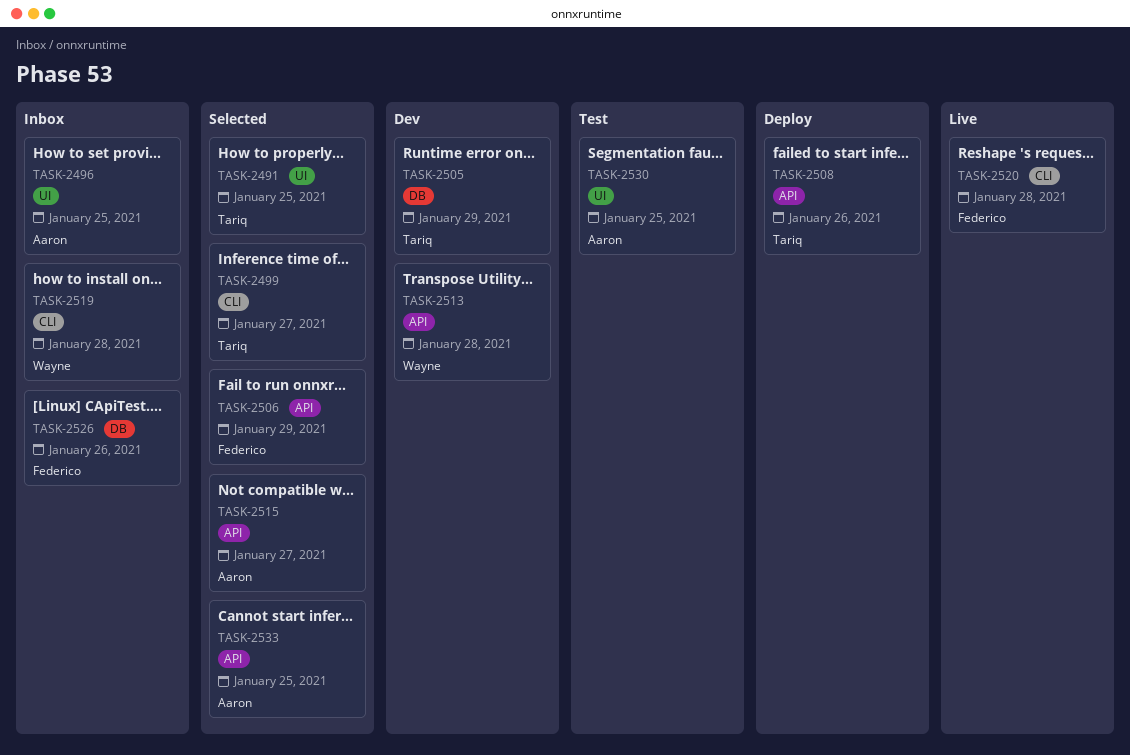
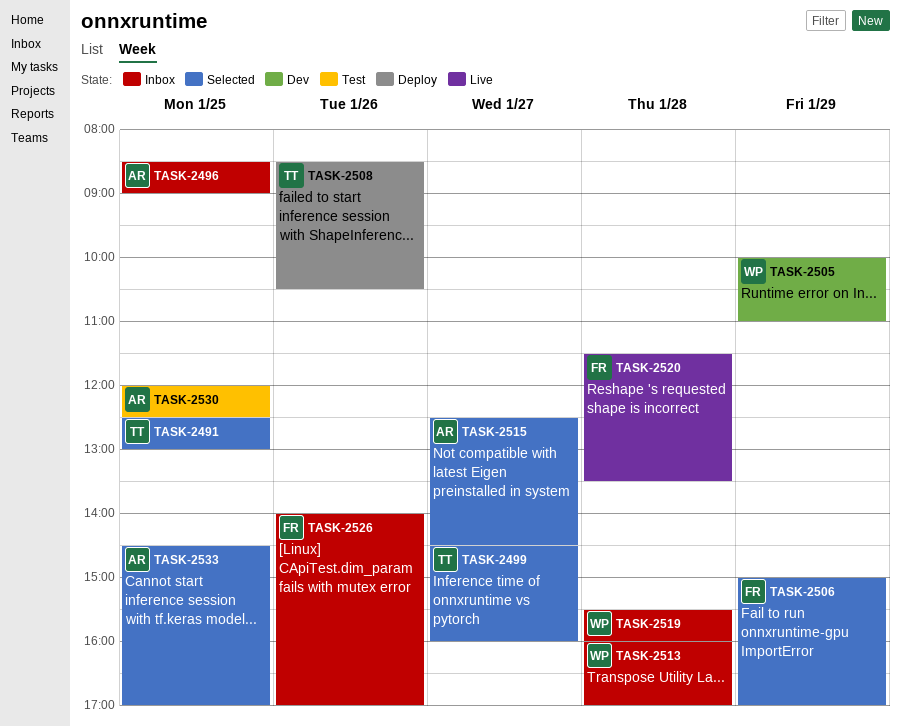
TASK-2505, owner: Tariq -> Wayne
TASK-2513, status: Dev -> Inbox

